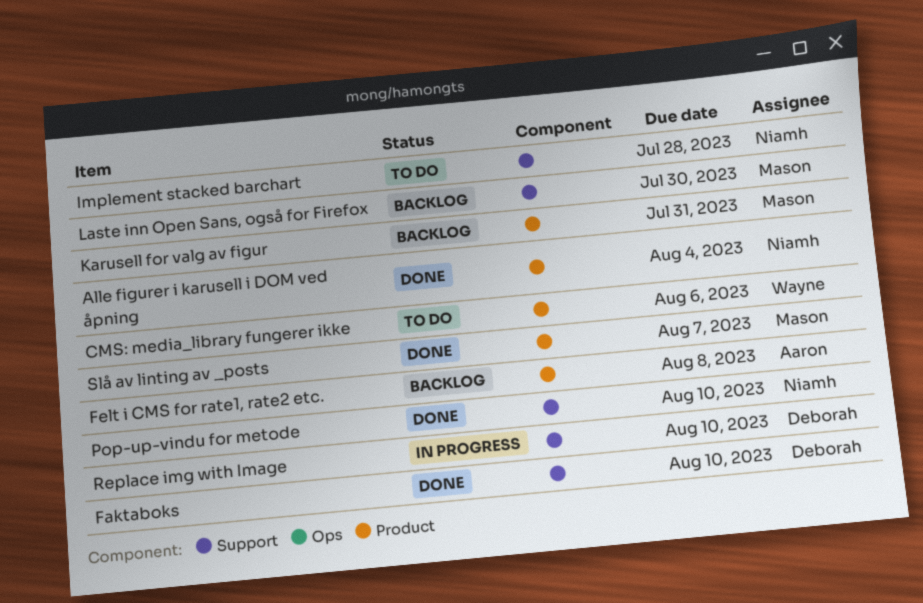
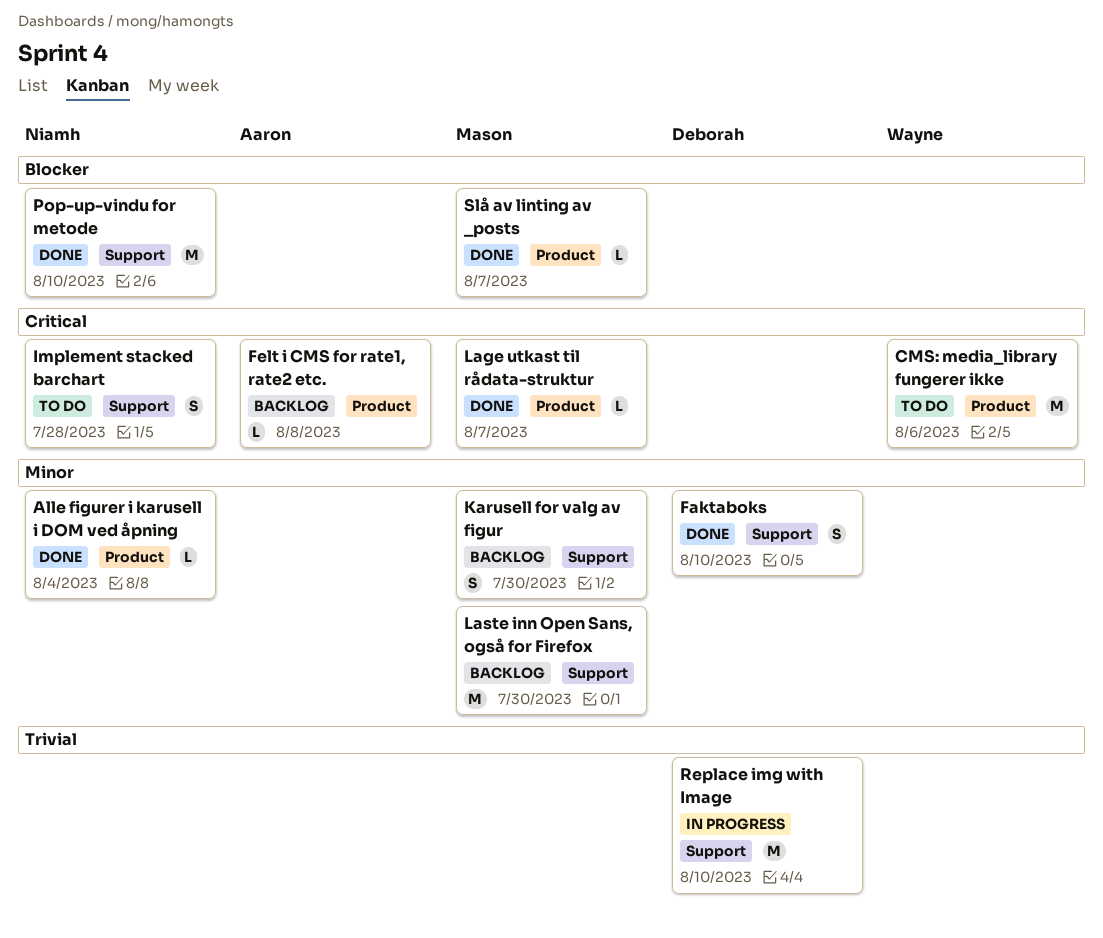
Karusell for valg av figur, label: Product -> Support
Karusell for valg av figur, due: Jul 31 -> Jul 30
Lage utkast til rådata-struktur: none -> present

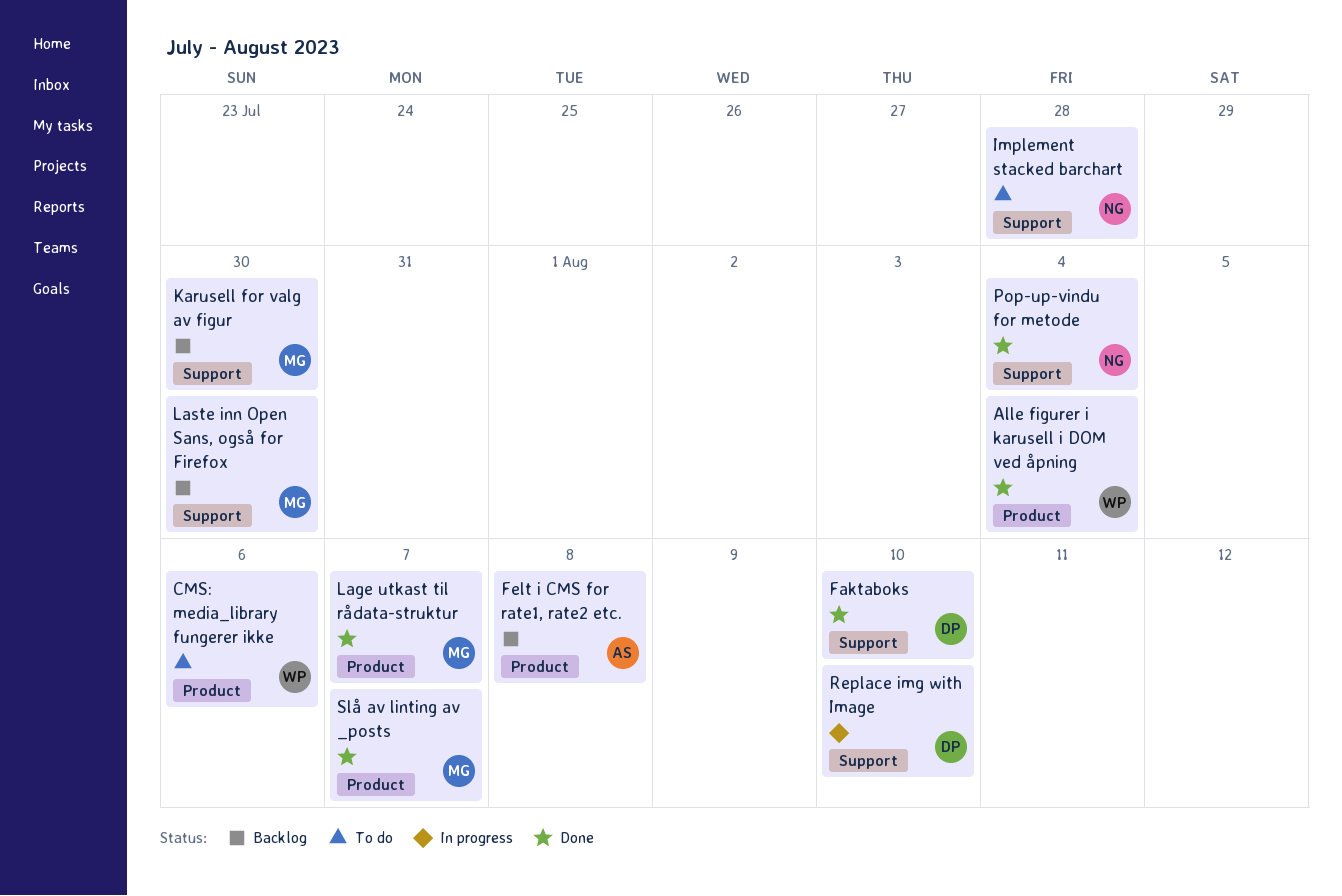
Alle figurer i karusell i DOM ved åpning, owner: Niamh -> Wayne
Pop-up-vindu for metode, due: Aug 10 -> Aug 4

